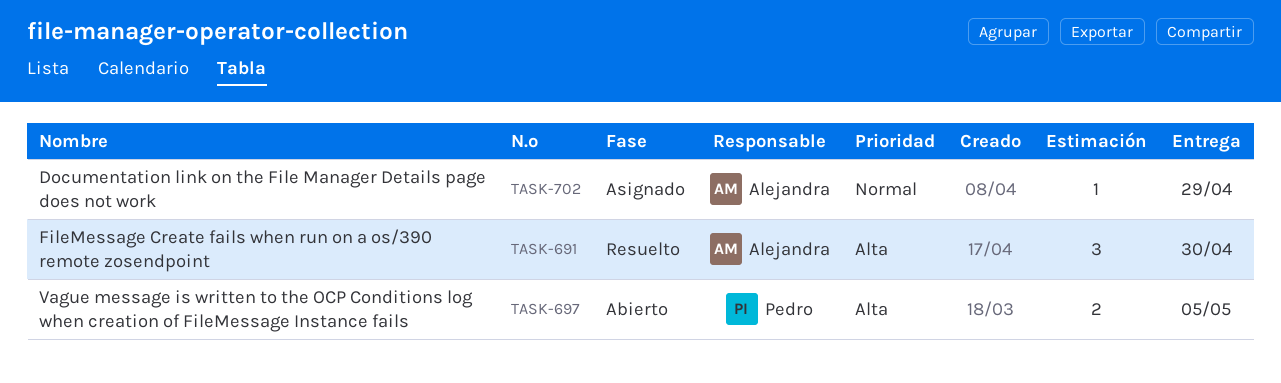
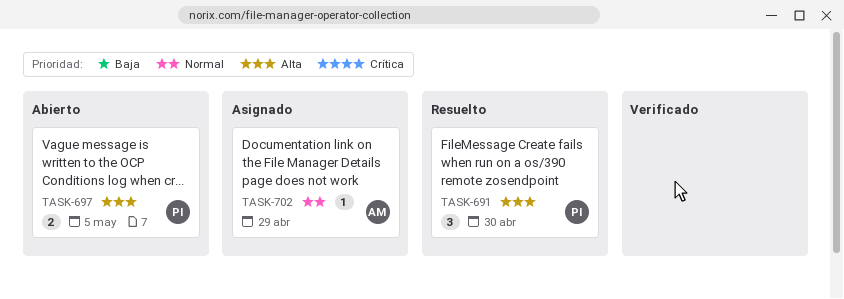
TASK-691, owner: Alejandra -> Pedro

